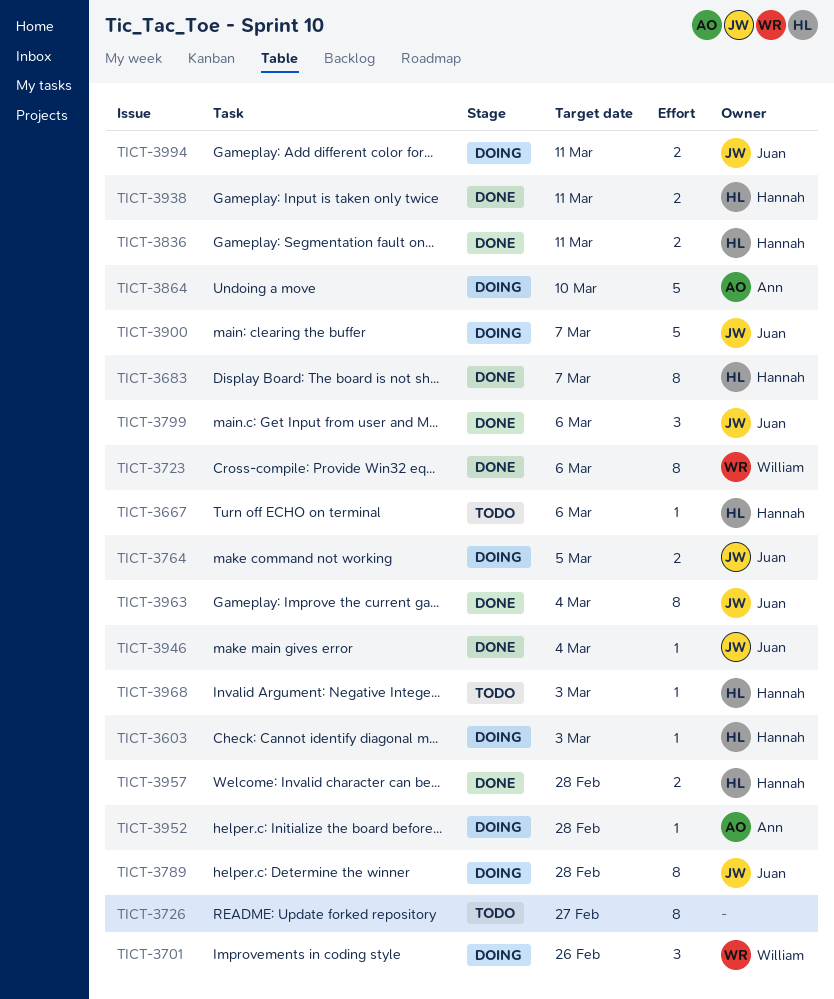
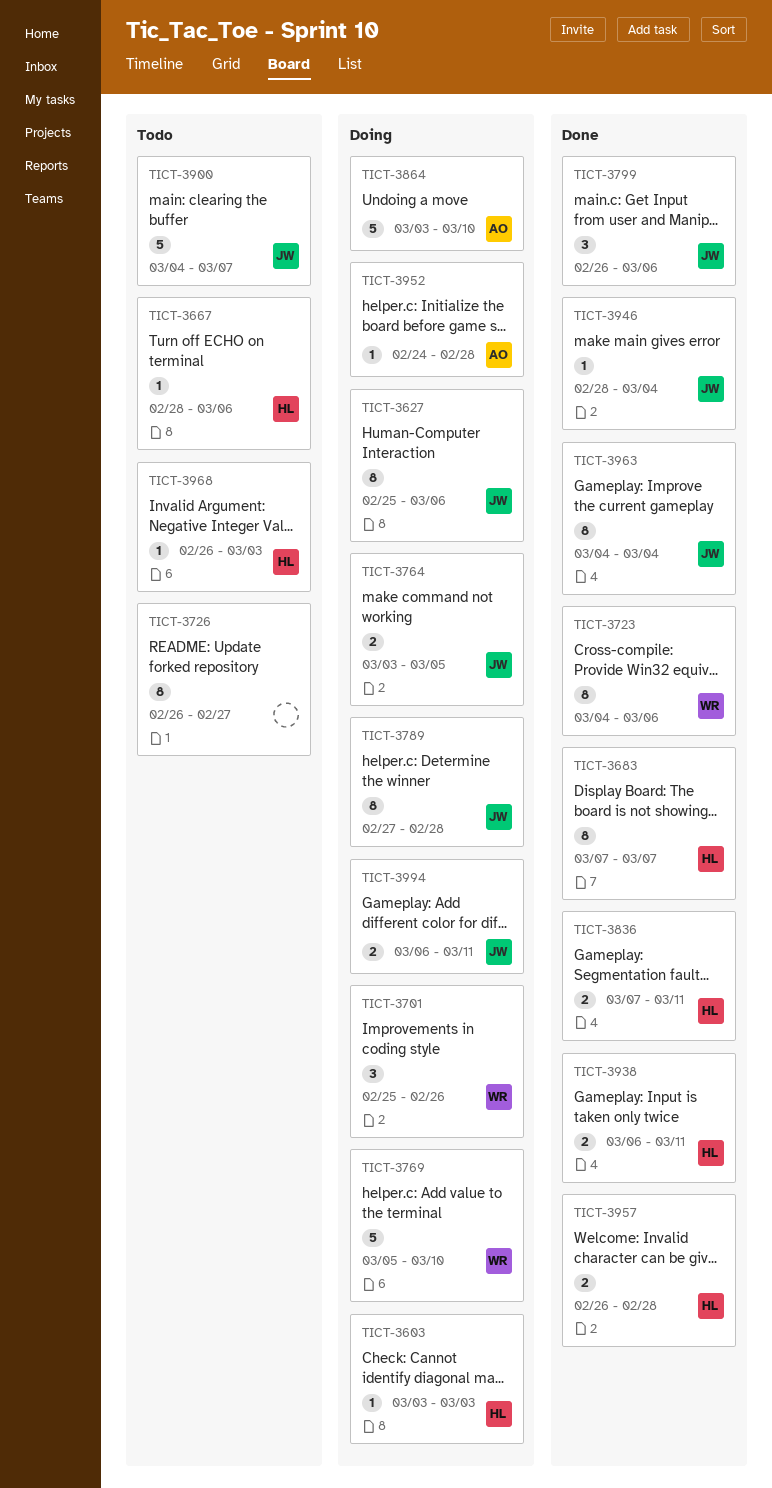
TICT-3627: none -> present
TICT-3769: none -> present
TICT-3900, status: Doing -> Todo

